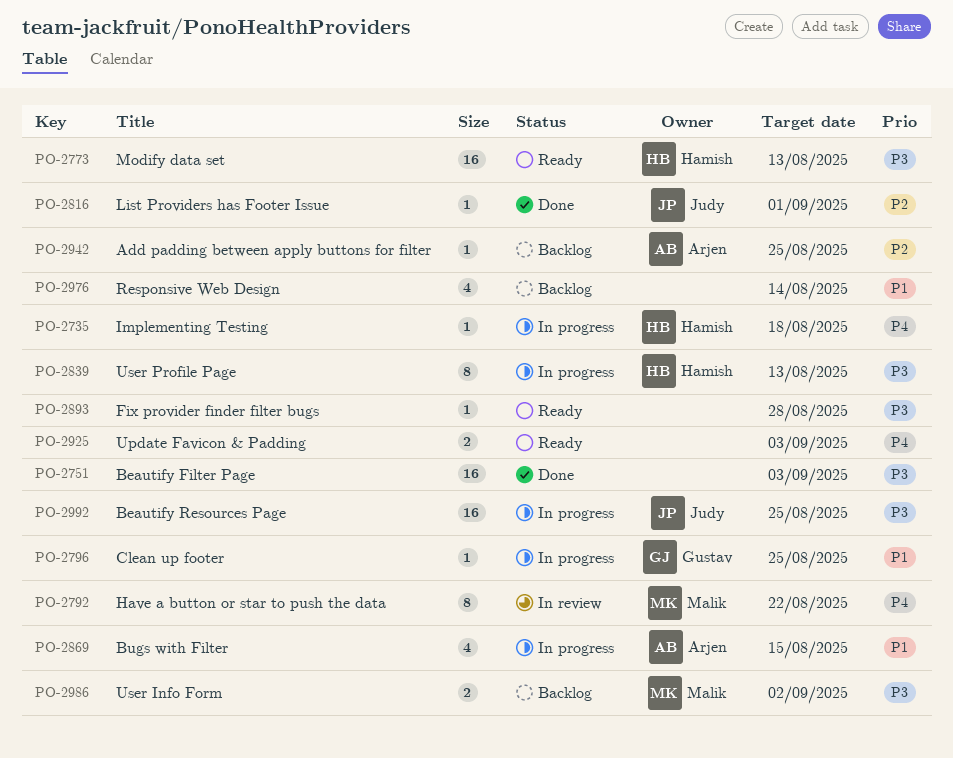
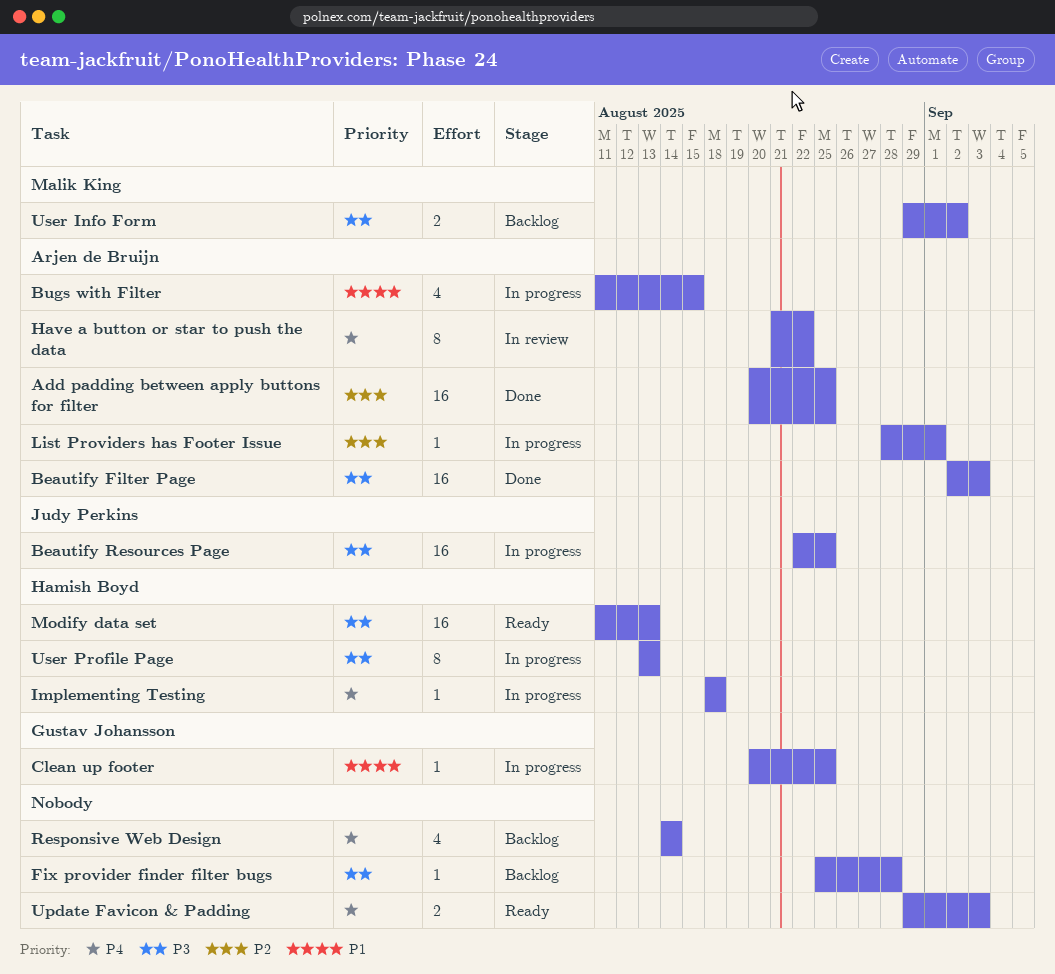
Add padding between apply buttons for filter, status: Backlog -> Done
Add padding between apply buttons for filter, estimate: 1 -> 16
Beautify Filter Page, owner: none -> Arjen de Bruijn
Fix provider finder filter bugs, status: Ready -> Backlog
Have a button or star to push the data, owner: Malik King -> Arjen de Bruijn
List Providers has Footer Issue, status: Done -> In progress
List Providers has Footer Issue, owner: Judy Perkins -> Arjen de Bruijn
Responsive Web Design, priority: P1 -> P4

